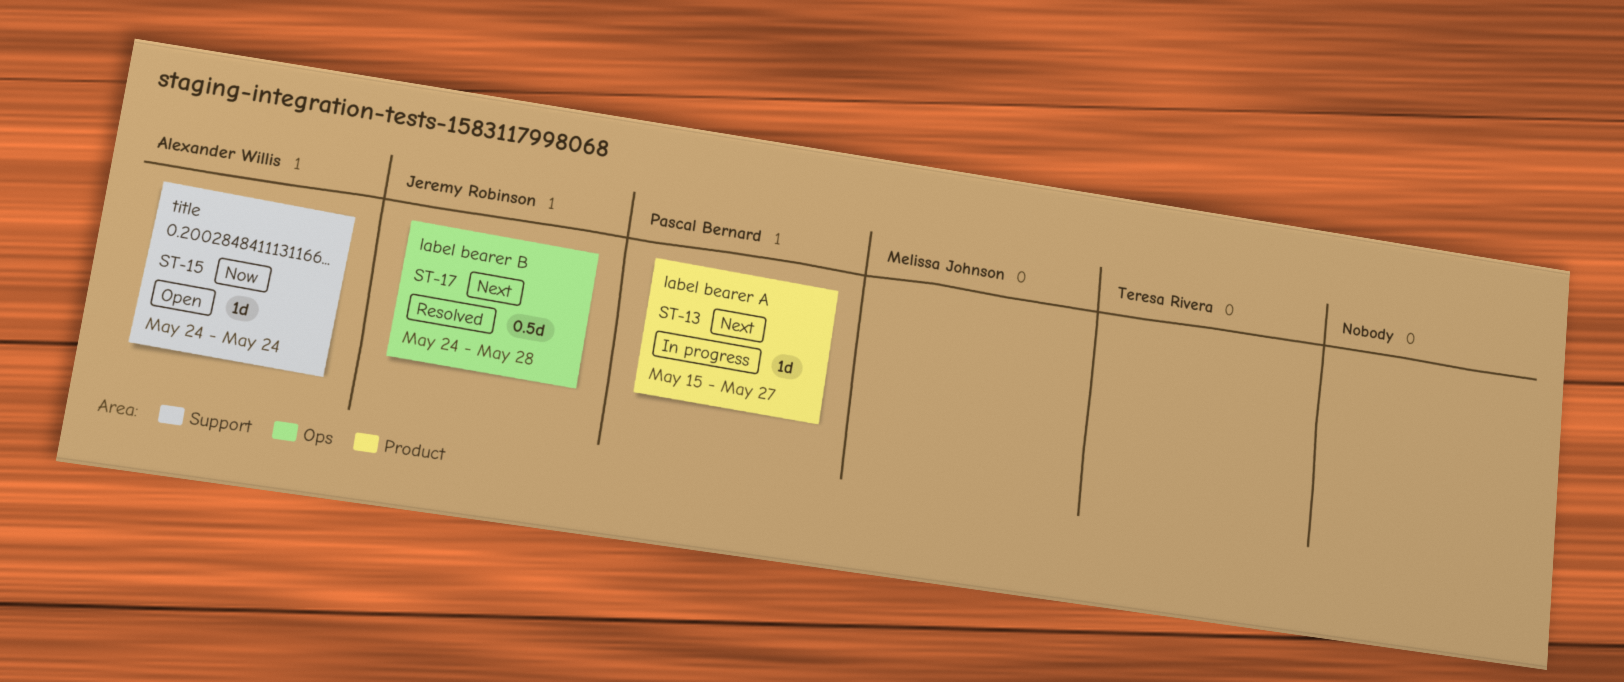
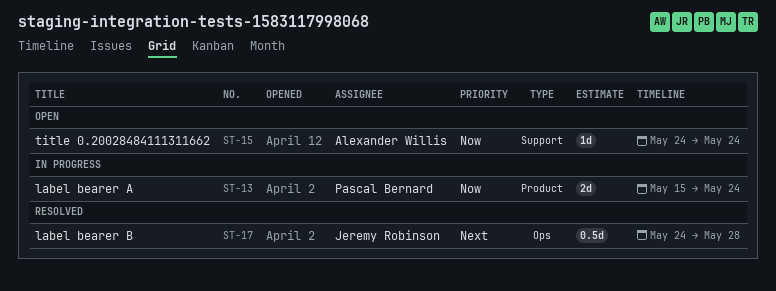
ST-13, priority: Next -> Now
ST-13, estimate: 1d -> 2d
ST-13, due: May 27 -> May 24

